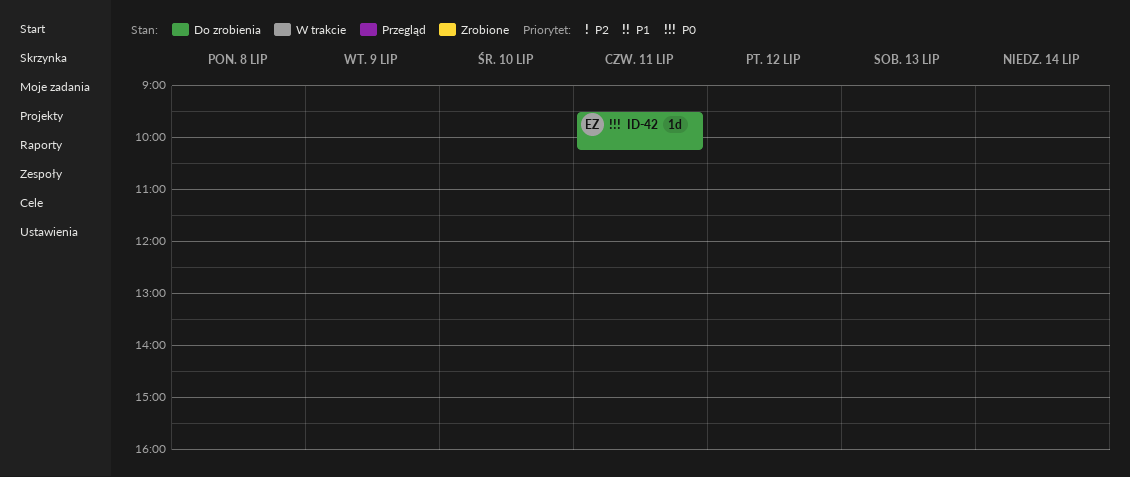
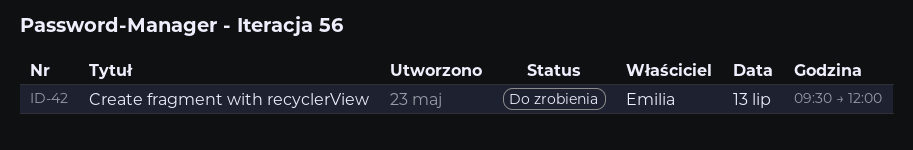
ID-42, day: Jul 11 -> Jul 13
ID-42, ends: 10:15 -> 12:00

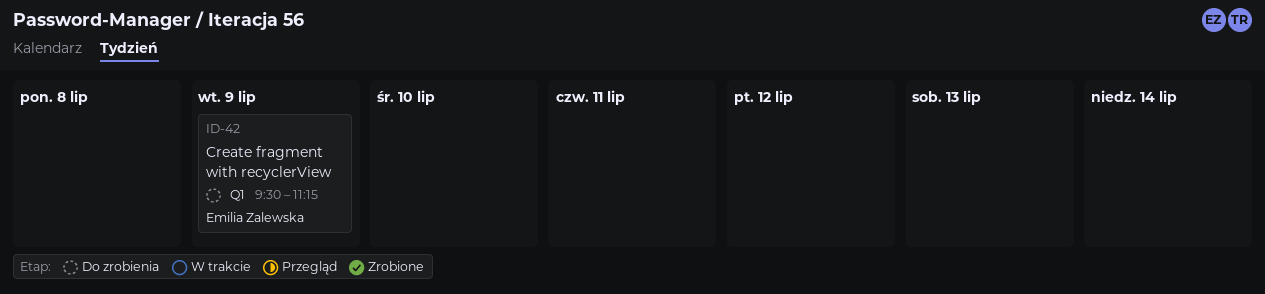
ID-42, day: Jul 13 -> Jul 9
ID-42, ends: 12:00 -> 11:15

